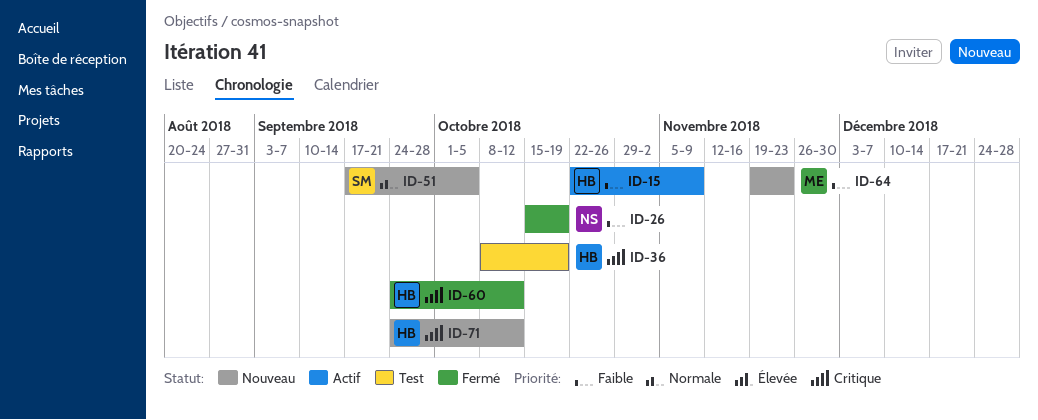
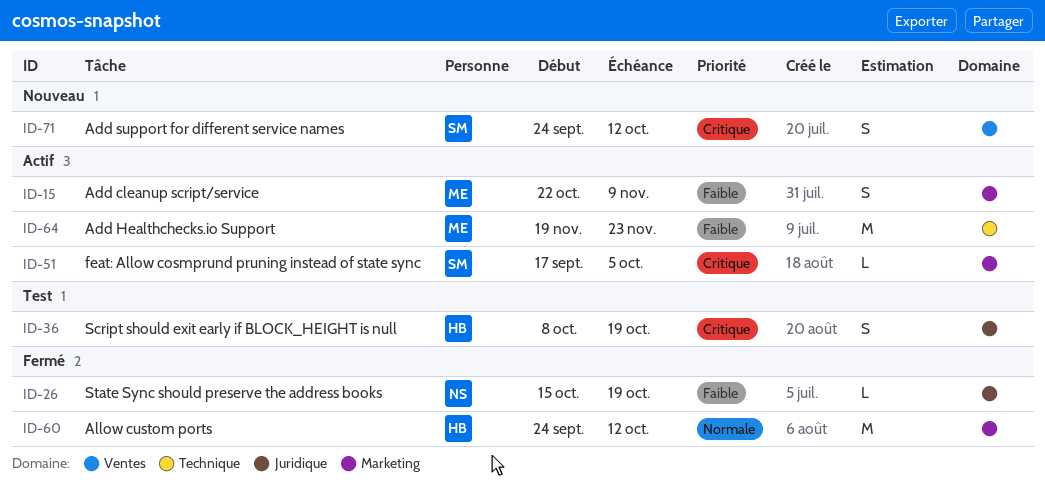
ID-15, owner: HB -> ME
ID-51, status: Nouveau -> Actif
ID-51, priority: Normale -> Critique
ID-60, priority: Critique -> Normale
ID-64, status: Nouveau -> Actif
ID-71, owner: HB -> SM

